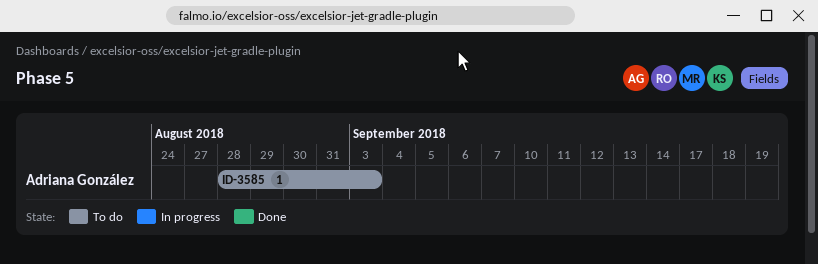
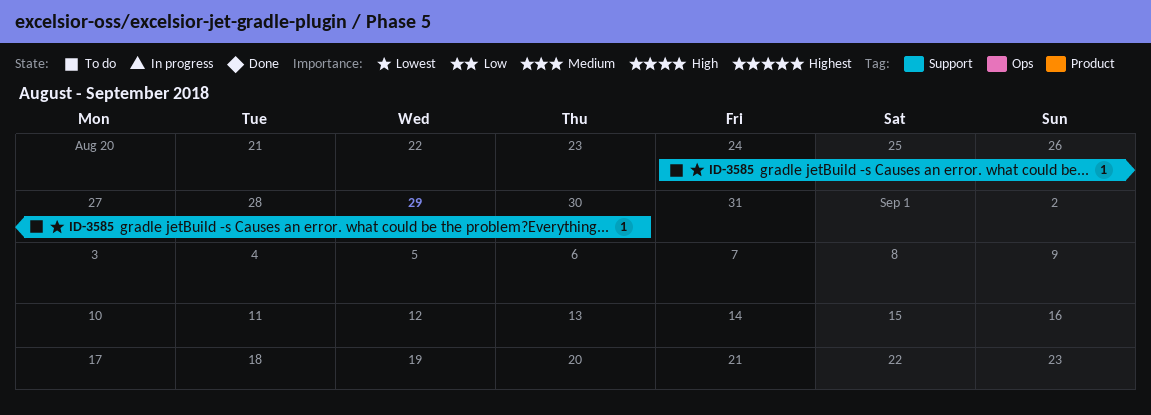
ID-3585, start: Aug 28 -> Aug 24
ID-3585, due: Sep 3 -> Aug 30

